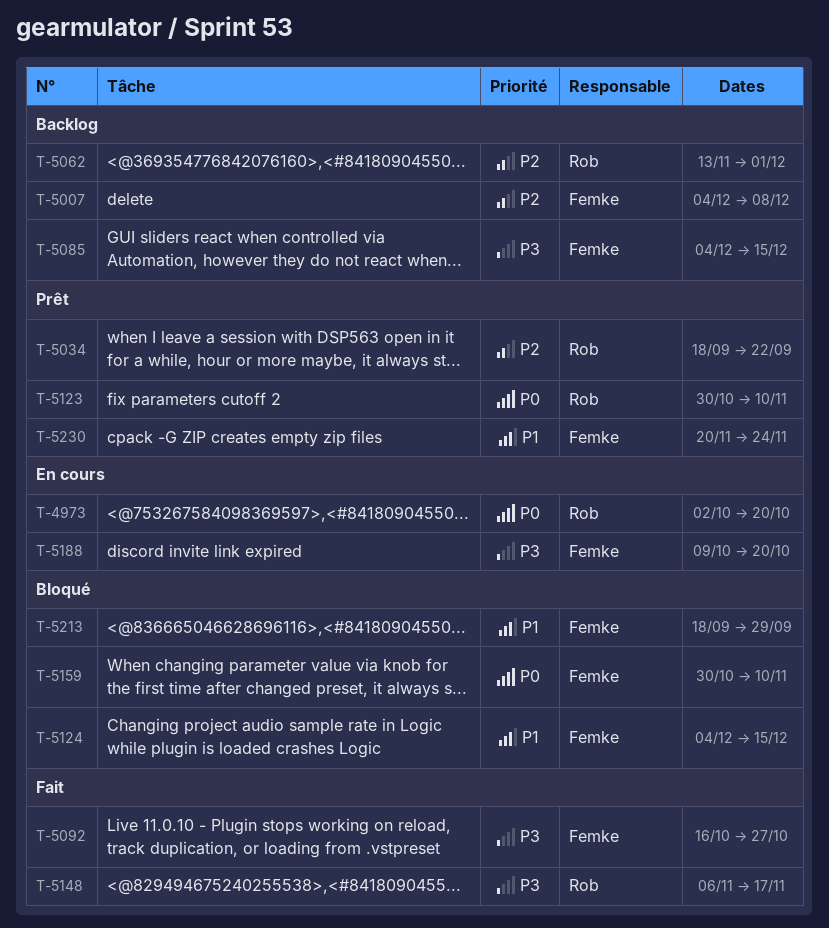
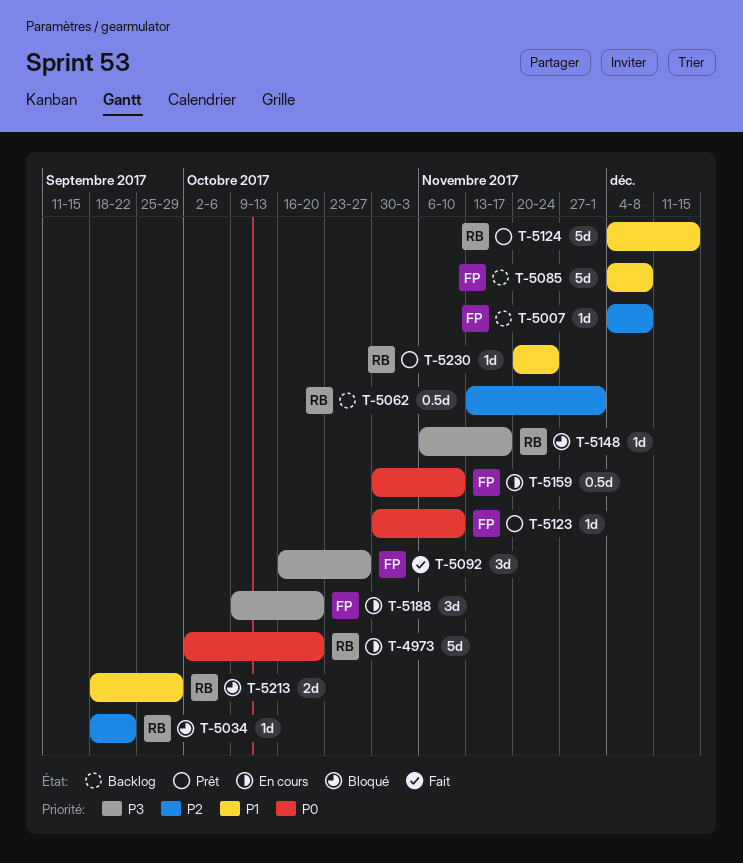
T-5034, status: Prêt -> Bloqué
T-5085, priority: P3 -> P1
T-5085, due: Dec 15 -> Dec 8
T-5123, owner: Rob -> Femke
T-5124, status: Bloqué -> Prêt
T-5124, owner: Femke -> Rob
T-5148, status: Fait -> Bloqué
T-5159, status: Bloqué -> En cours
T-5213, owner: Femke -> Rob
T-5230, owner: Femke -> Rob

